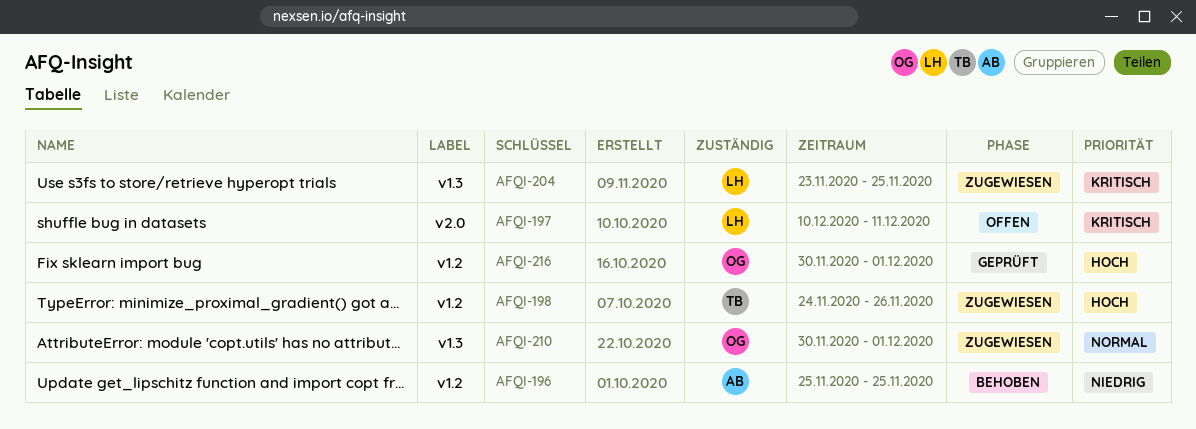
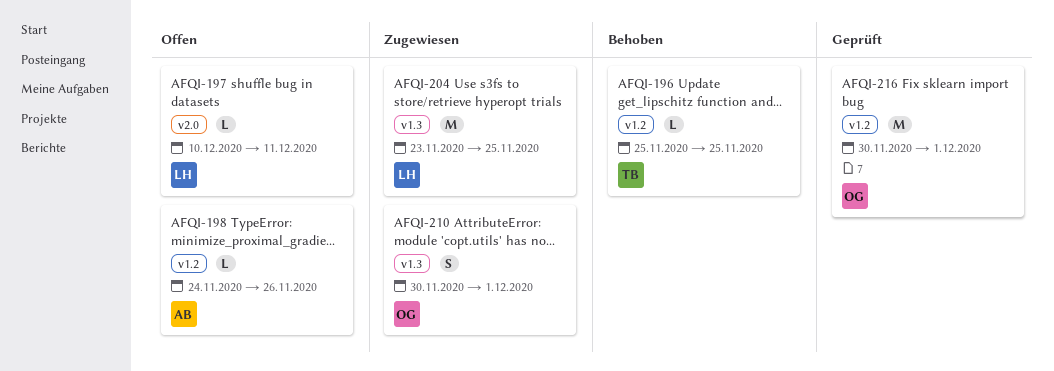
AFQI-196, owner: AB -> TB
AFQI-198, status: Zugewiesen -> Offen
AFQI-198, owner: TB -> AB

